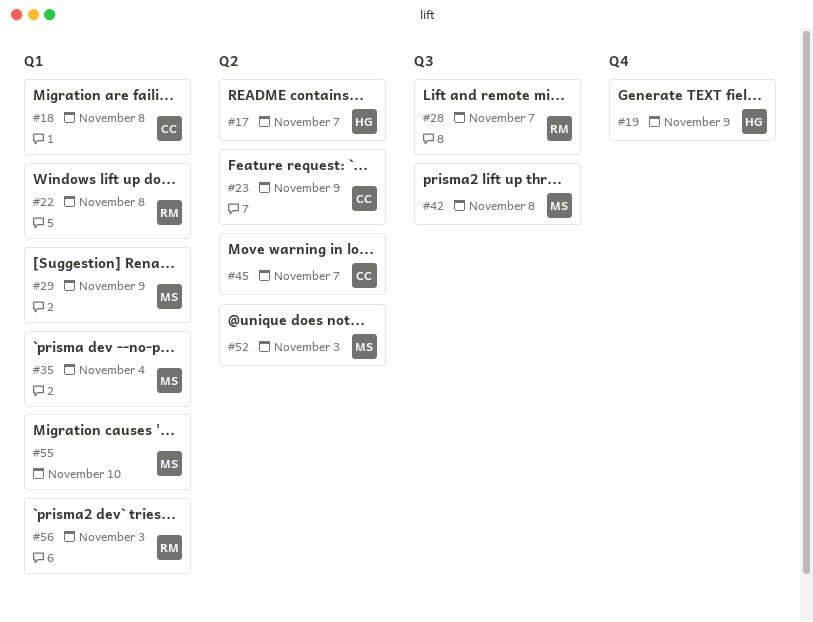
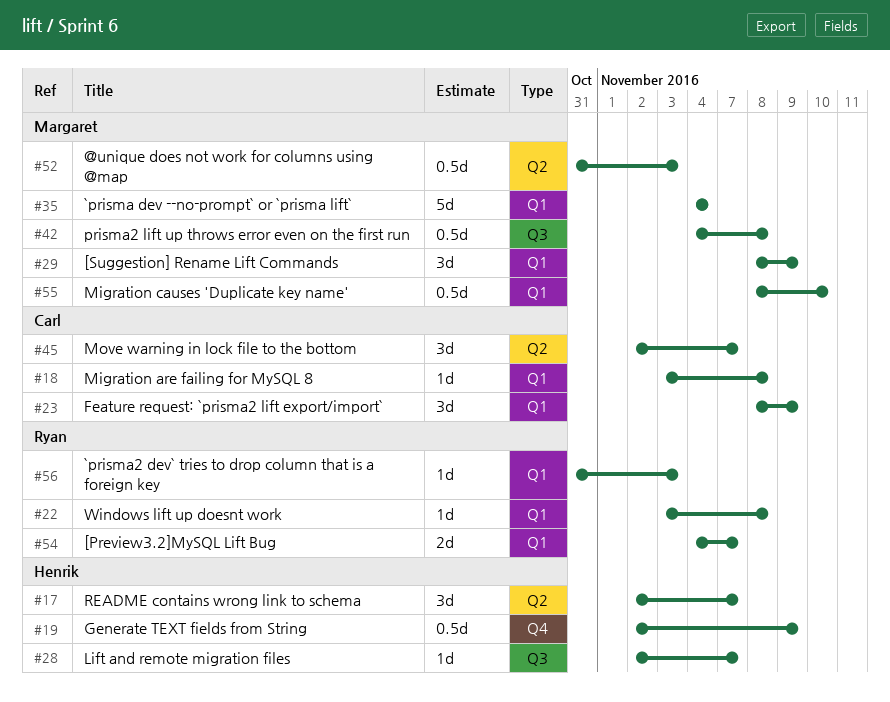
#23, label: Q2 -> Q1
#28, owner: Ryan -> Henrik
#54: none -> present

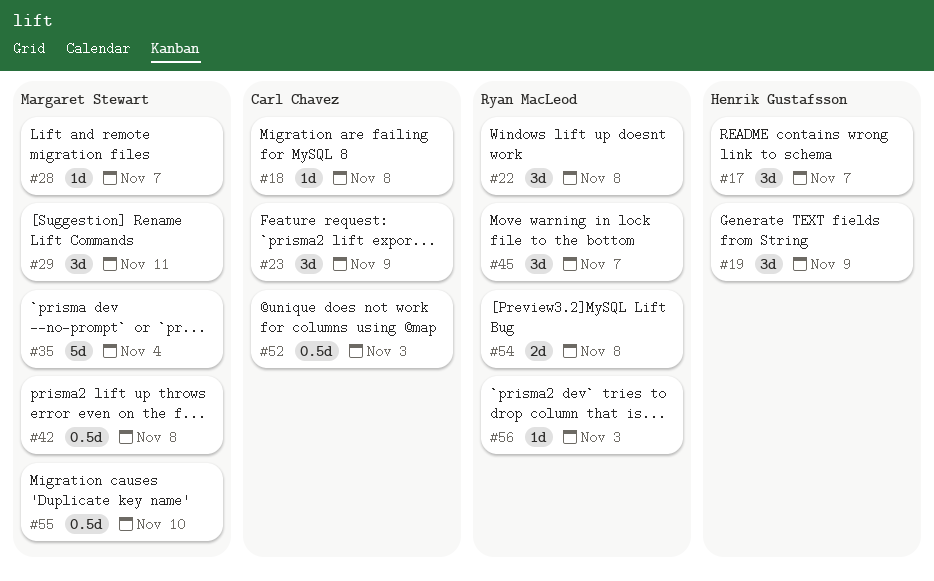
#19, estimate: 0.5d -> 3d
#22, estimate: 1d -> 3d
#28, owner: Henrik Gustafsson -> Margaret Stewart
#29, due: Nov 9 -> Nov 11
#45, owner: Carl Chavez -> Ryan MacLeod
#52, owner: Margaret Stewart -> Carl Chavez
#54, due: Nov 7 -> Nov 8

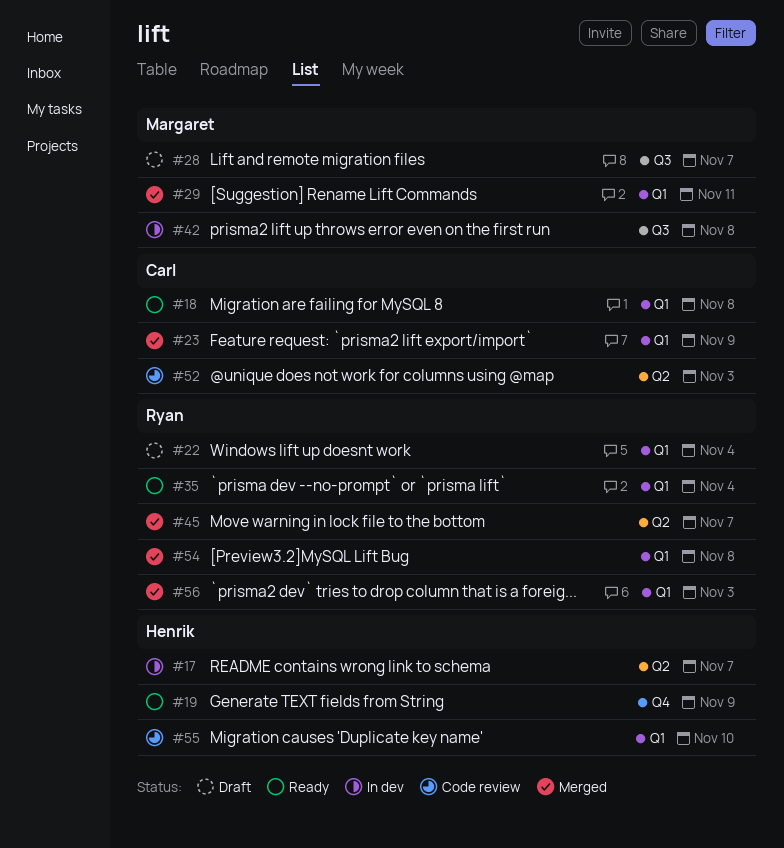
#22, due: Nov 8 -> Nov 4
#35, owner: Margaret Stewart -> Ryan MacLeod
#55, owner: Margaret Stewart -> Henrik Gustafsson

